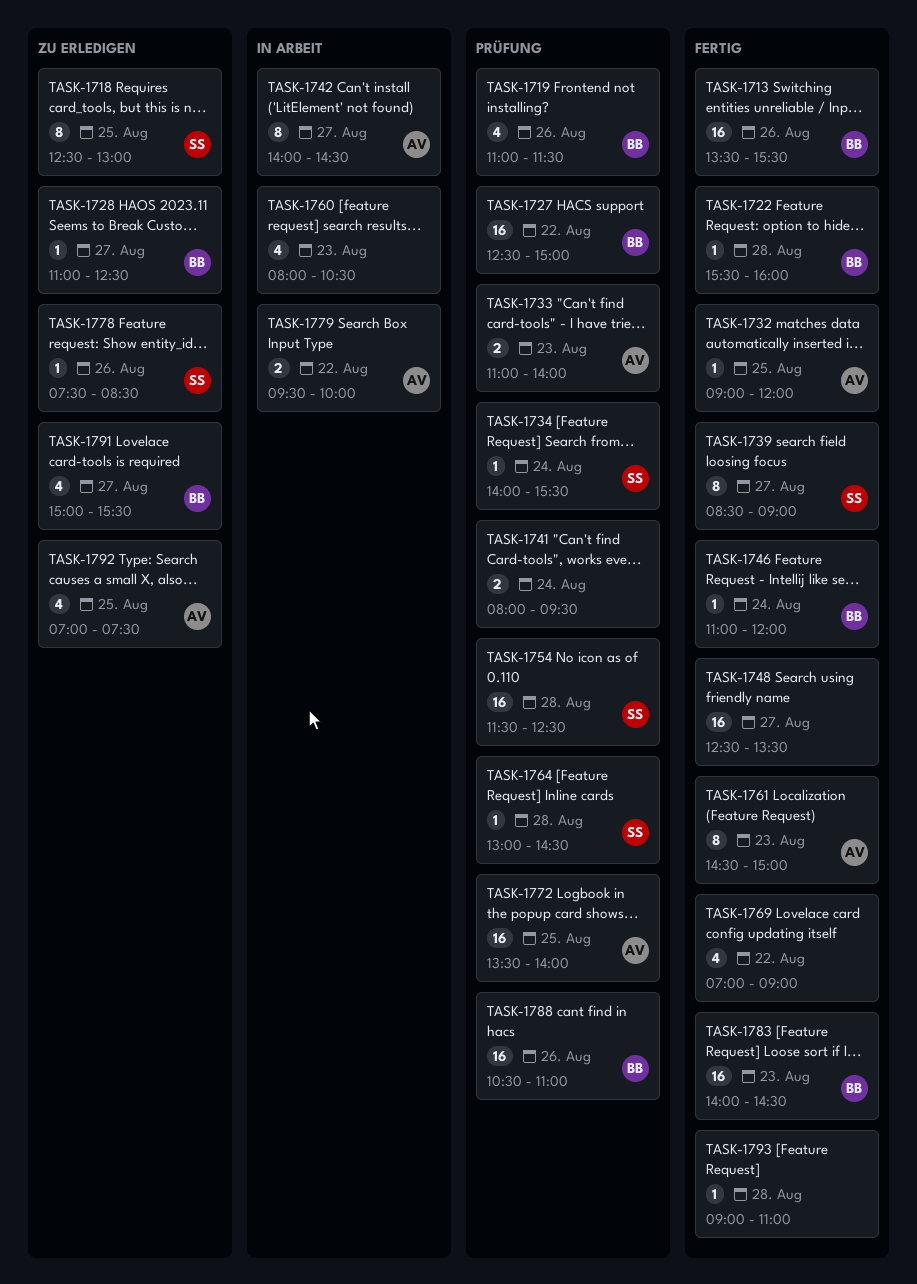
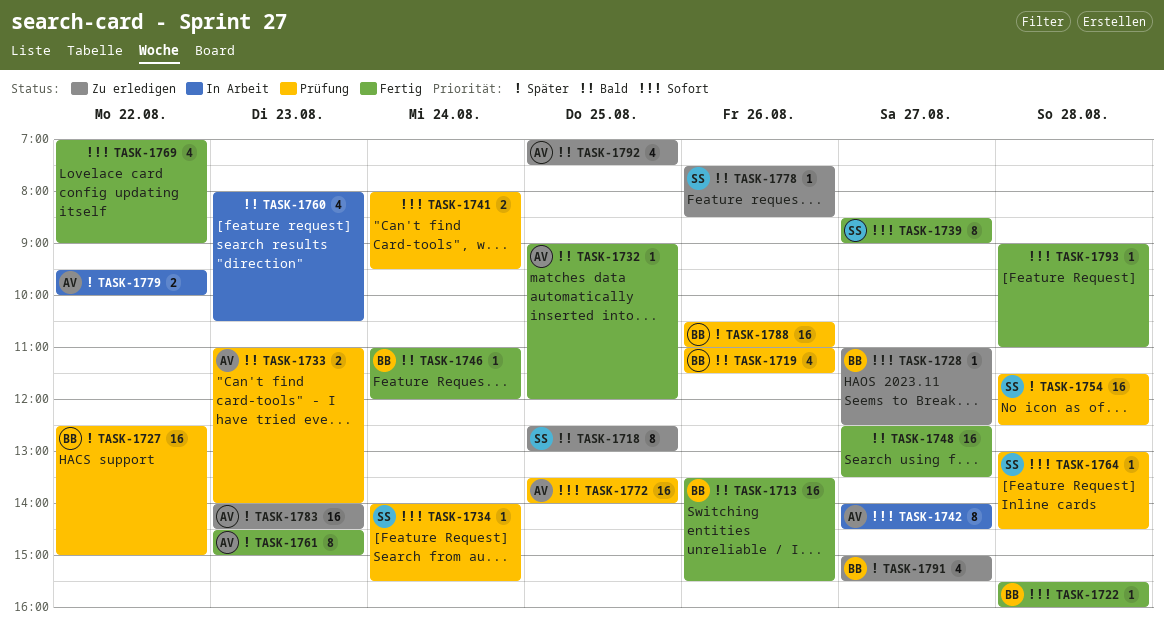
TASK-1783, status: Fertig -> Zu erledigen
TASK-1783, owner: BB -> AV

